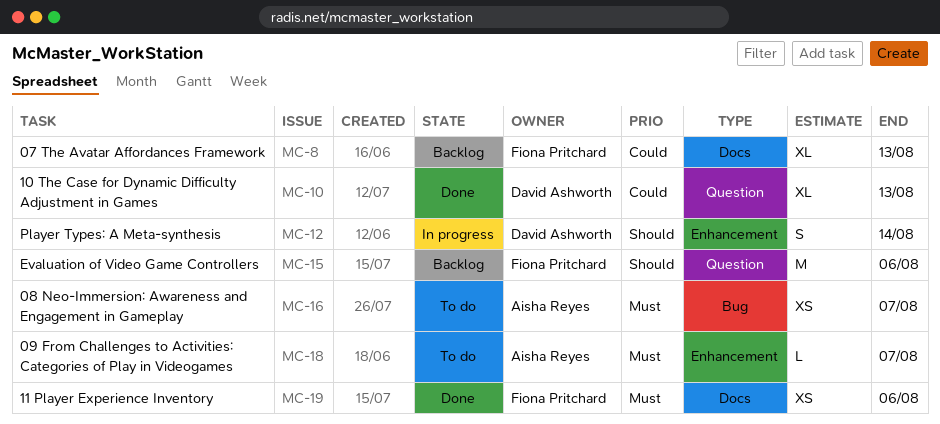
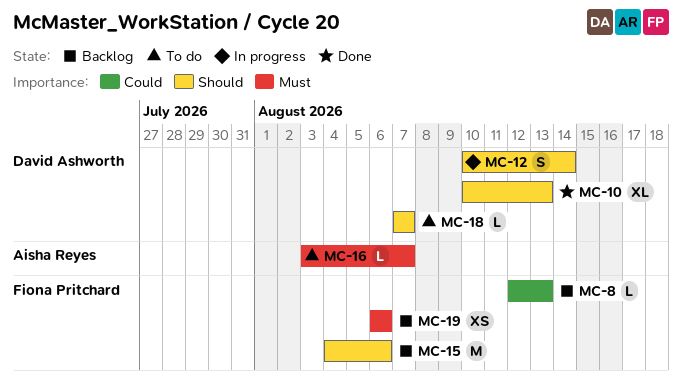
MC-8, estimate: XL -> L
MC-10, priority: Could -> Should
MC-16, estimate: XS -> L
MC-18, owner: Aisha Reyes -> David Ashworth
MC-18, priority: Must -> Should
MC-19, status: Done -> Backlog

